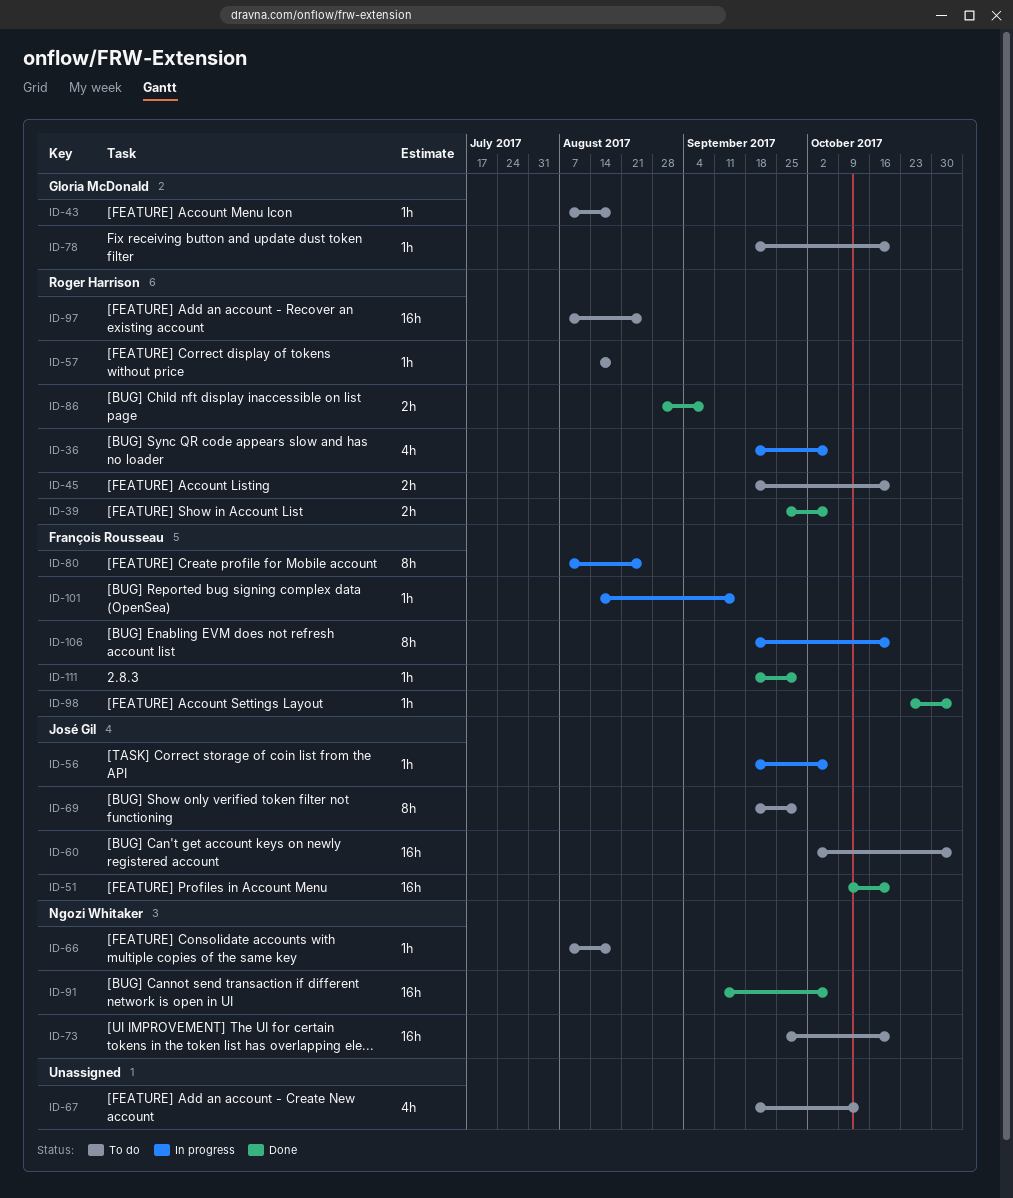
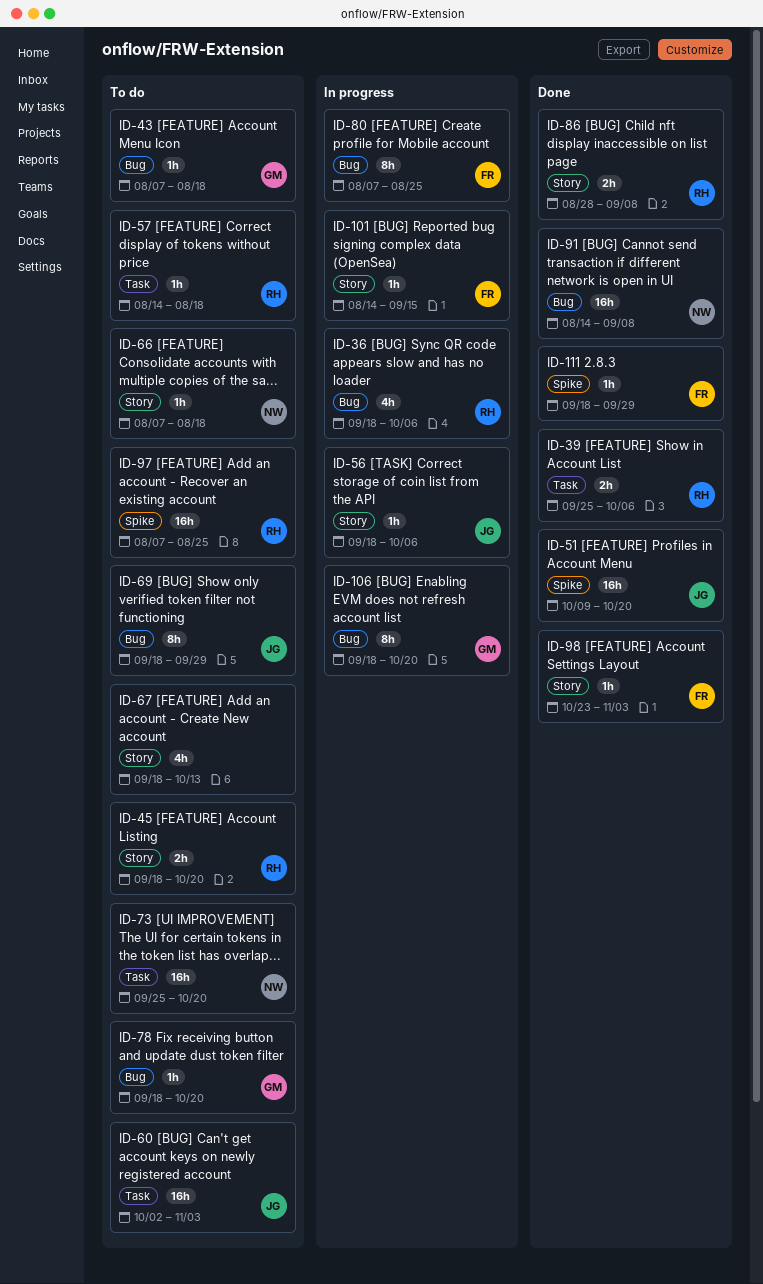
ID-91, start: Sep 11 -> Aug 14
ID-91, due: Oct 6 -> Sep 8
ID-106, owner: François Rousseau -> Gloria McDonald

